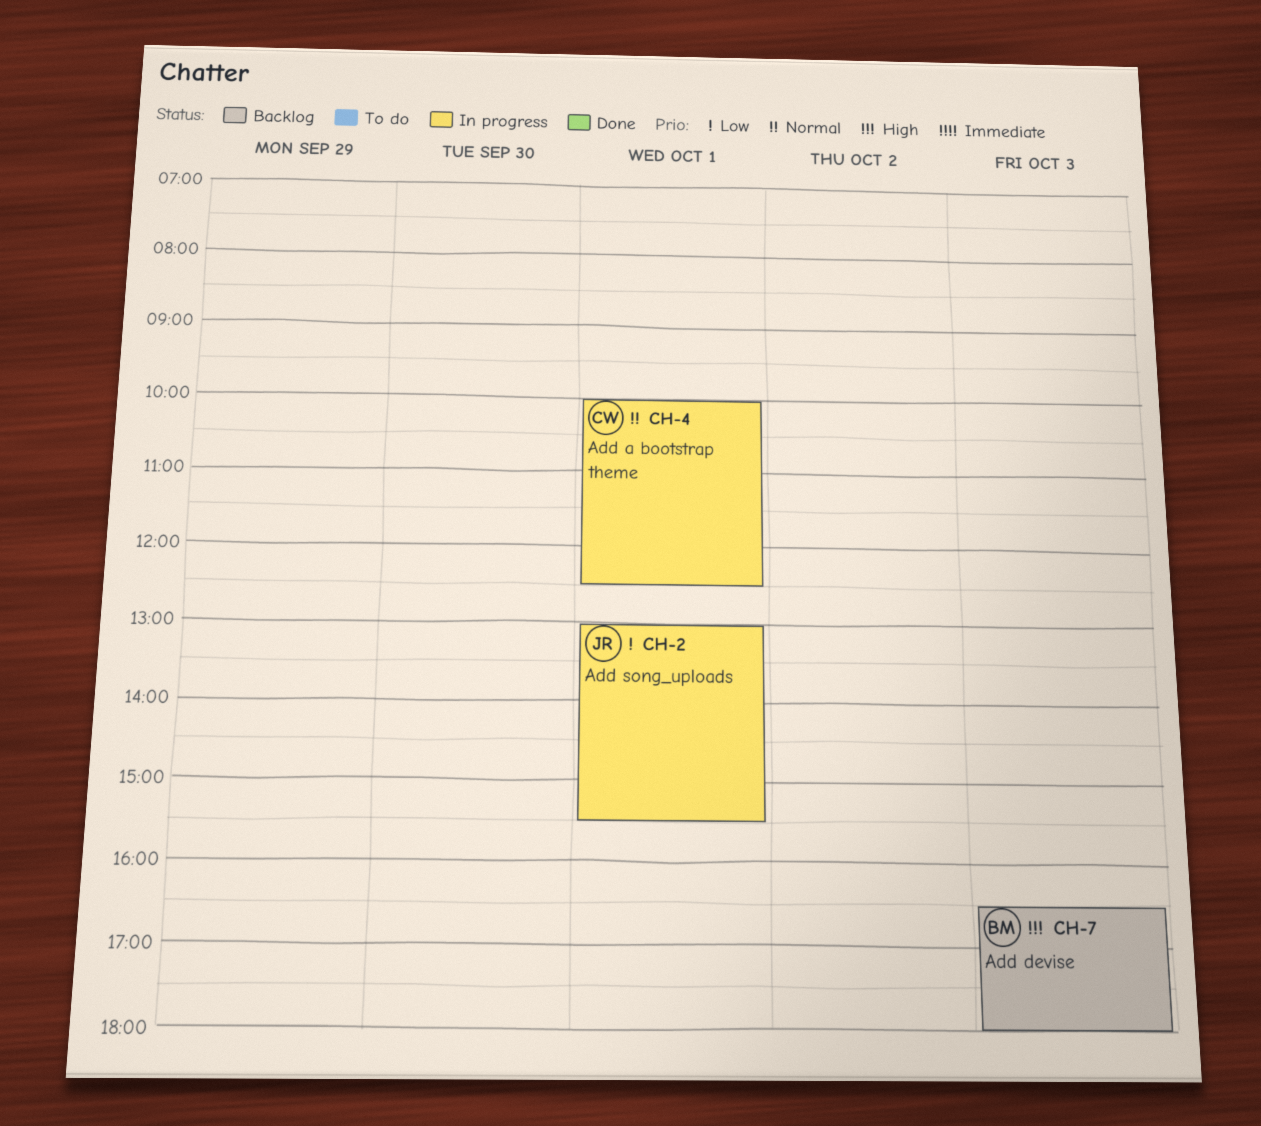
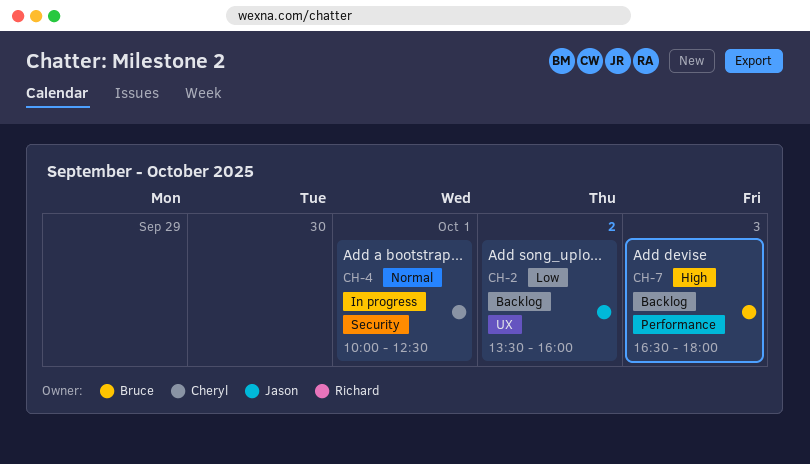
CH-2, status: In progress -> Backlog
CH-2, day: Oct 1 -> Oct 2
CH-2, begins: 13:00 -> 13:30
CH-2, ends: 15:30 -> 16:00

